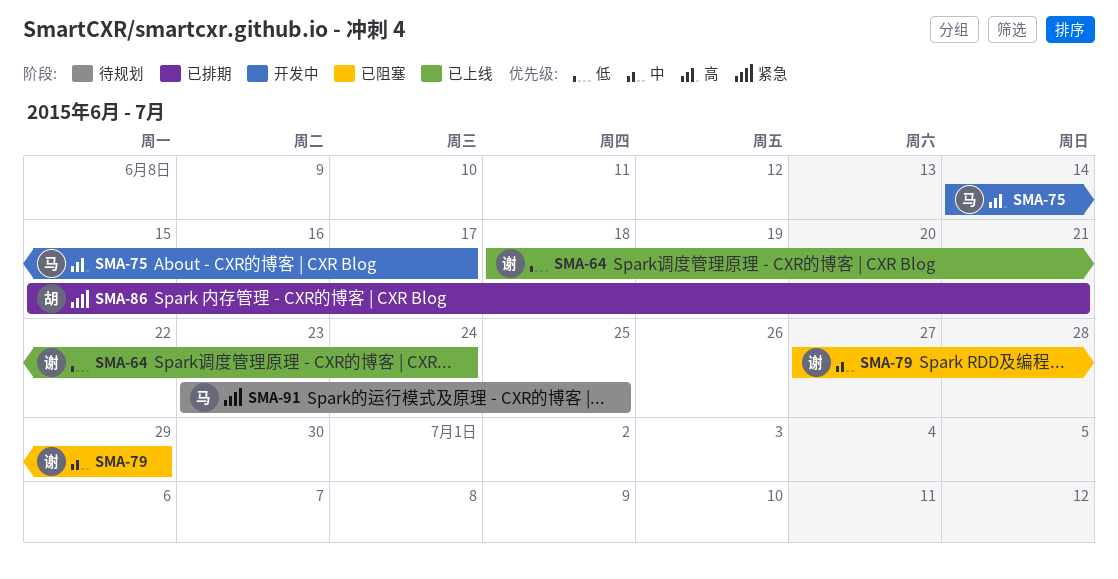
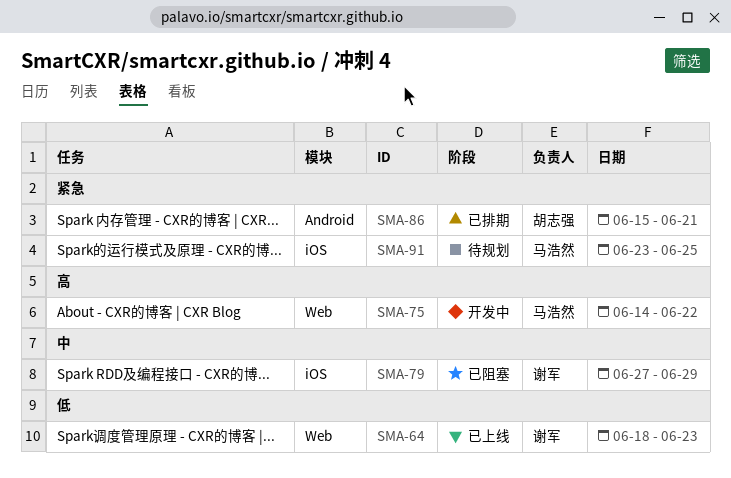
SMA-64, due: Jun 24 -> Jun 23
SMA-75, due: Jun 17 -> Jun 22

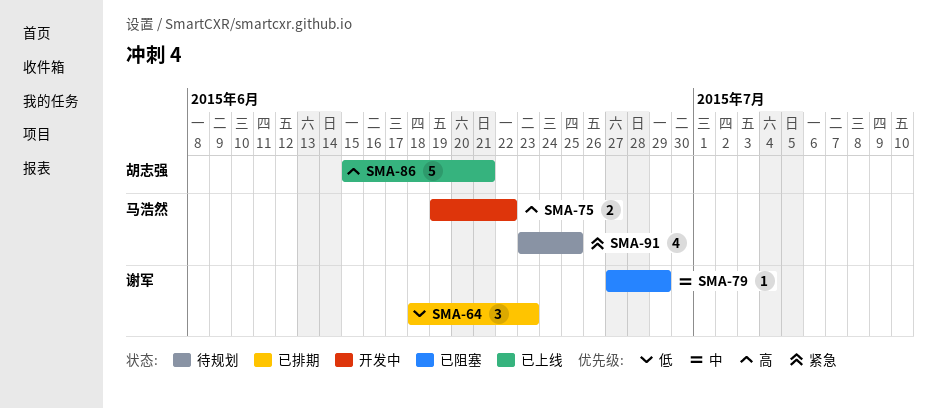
SMA-64, status: 已上线 -> 已排期
SMA-75, start: Jun 14 -> Jun 19
SMA-86, status: 已排期 -> 已上线
SMA-86, priority: 紧急 -> 高

